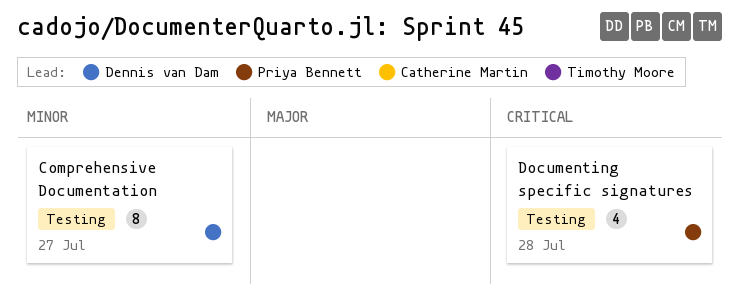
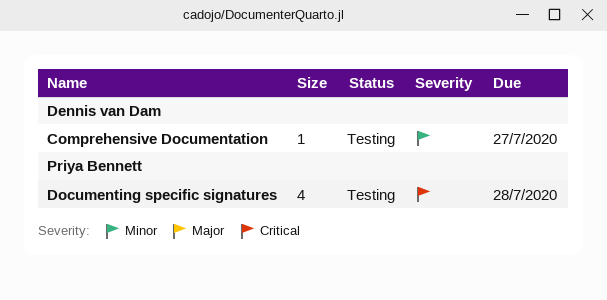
Comprehensive Documentation, estimate: 8 -> 1

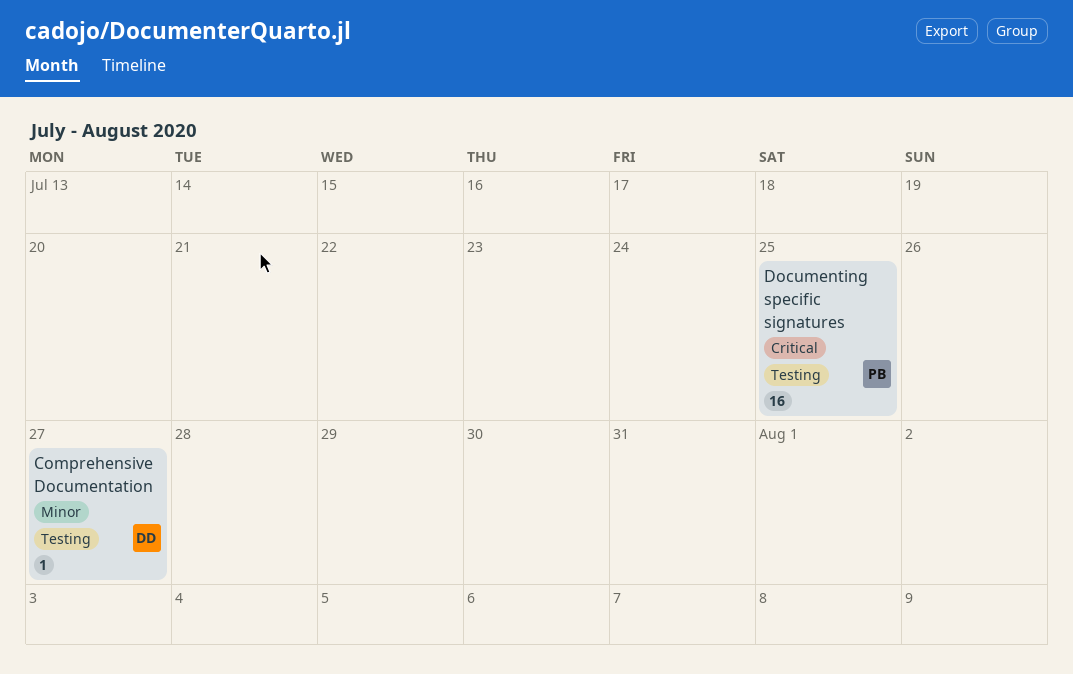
Documenting specific signatures, estimate: 4 -> 16
Documenting specific signatures, due: Jul 28 -> Jul 25

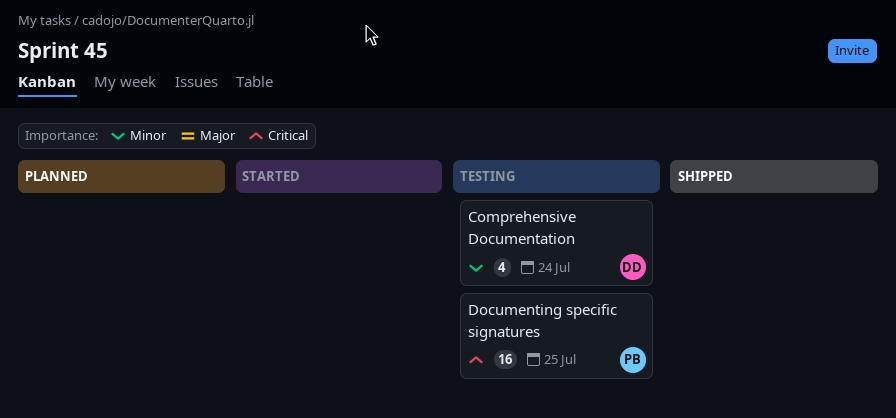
Comprehensive Documentation, estimate: 1 -> 4
Comprehensive Documentation, due: Jul 27 -> Jul 24

